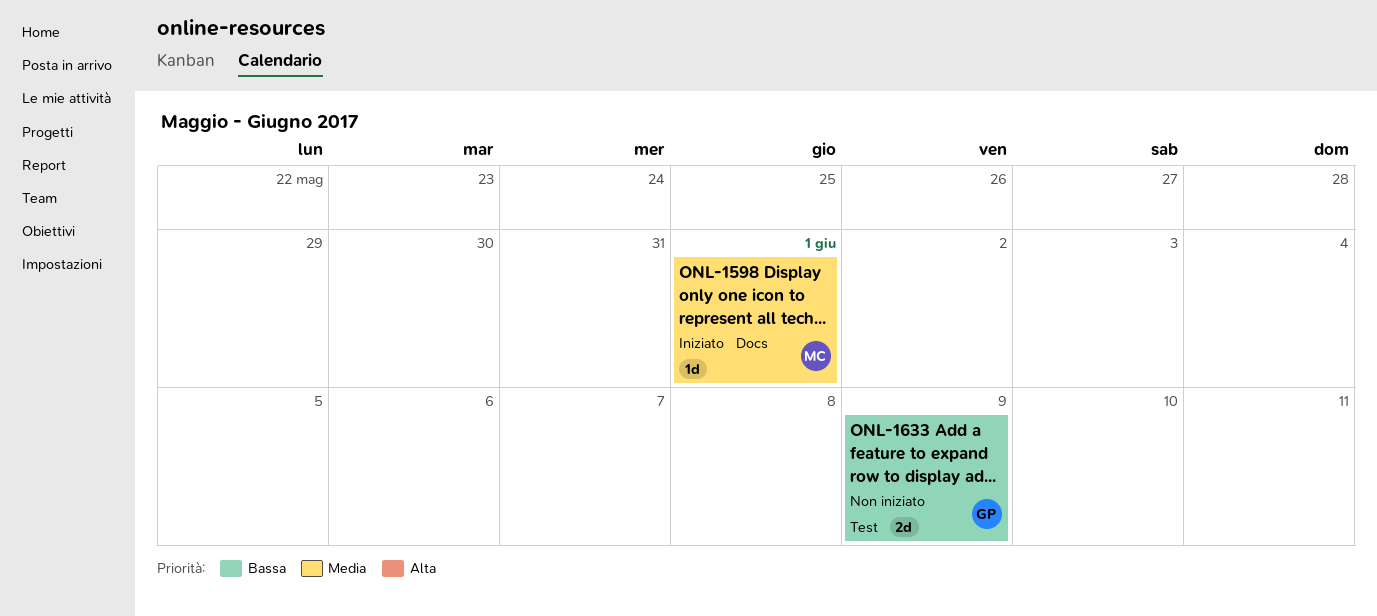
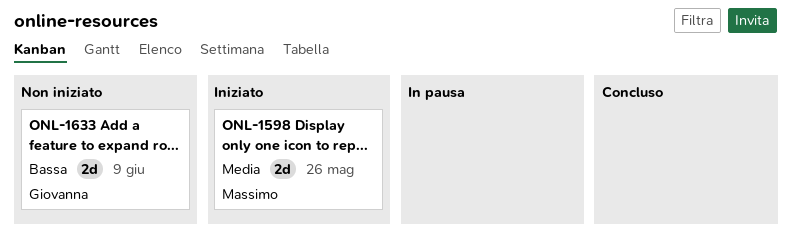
ONL-1598, estimate: 1d -> 2d
ONL-1598, due: Jun 1 -> May 26

